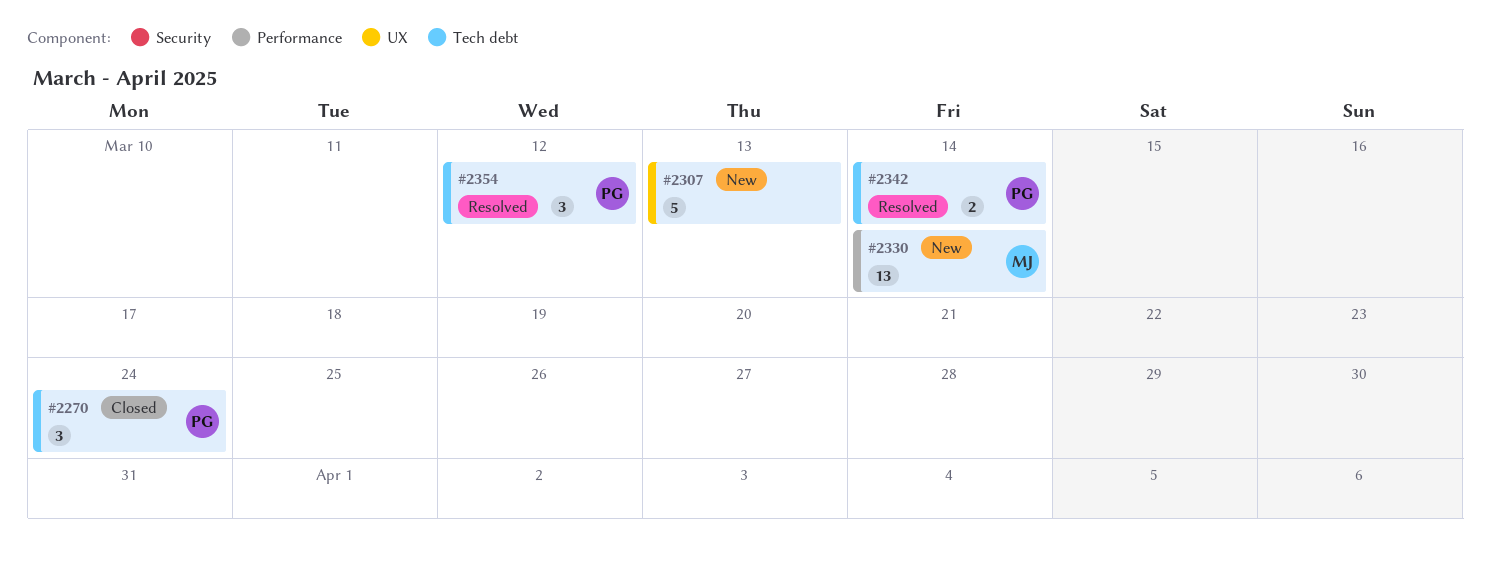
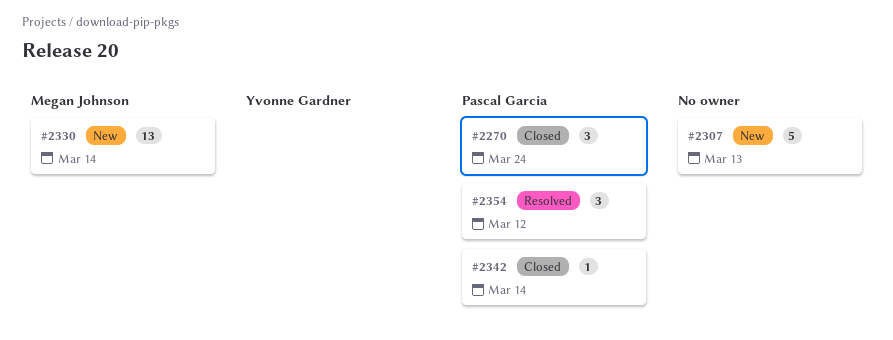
#2342, status: Resolved -> Closed
#2342, estimate: 2 -> 1

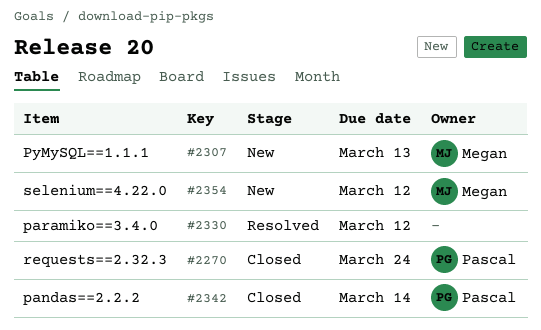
#2307, owner: none -> Megan Johnson
#2330, status: New -> Resolved
#2330, owner: Megan Johnson -> none
#2330, due: Mar 14 -> Mar 12
#2354, status: Resolved -> New
#2354, owner: Pascal Garcia -> Megan Johnson

